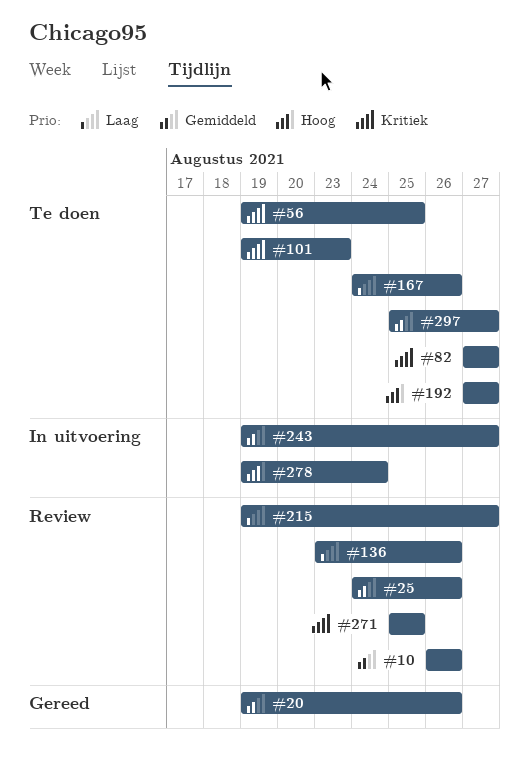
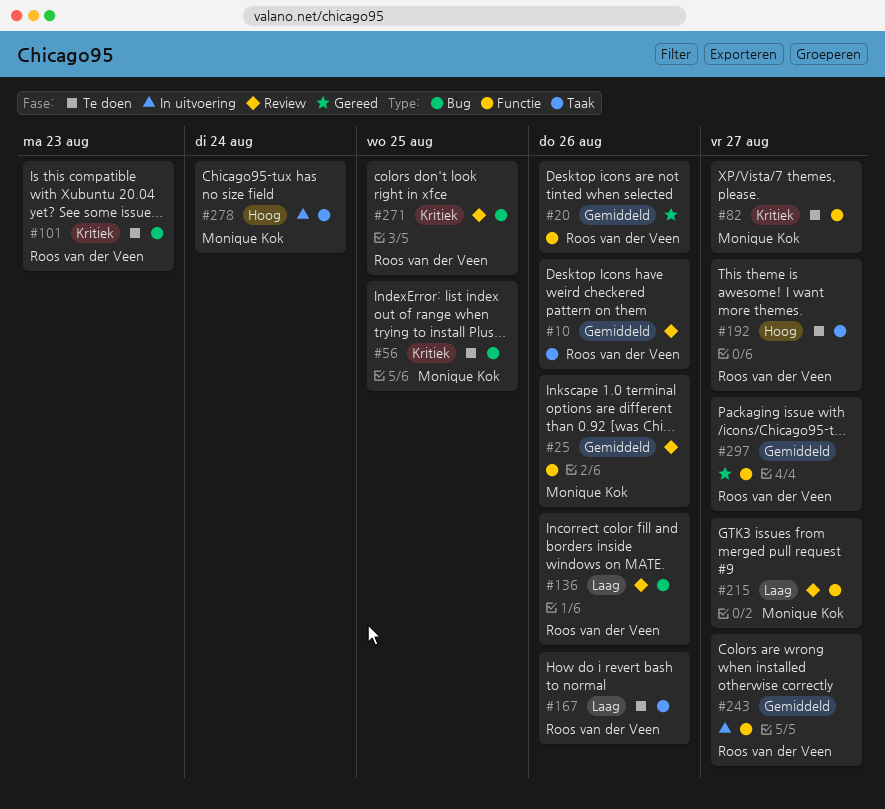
#297, status: Te doen -> Gereed

